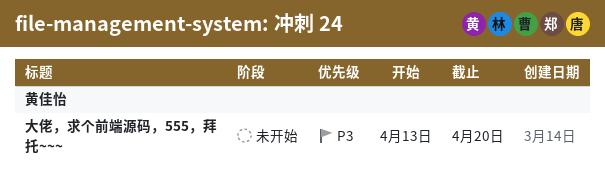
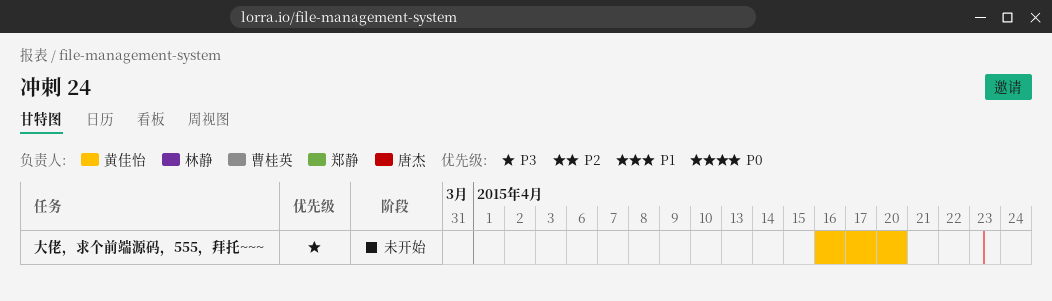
大佬，求个前端源码，555，拜托~~~, start: Apr 13 -> Apr 16

